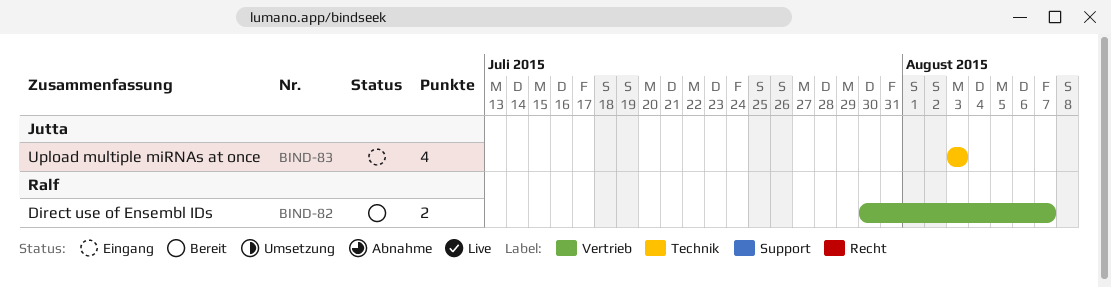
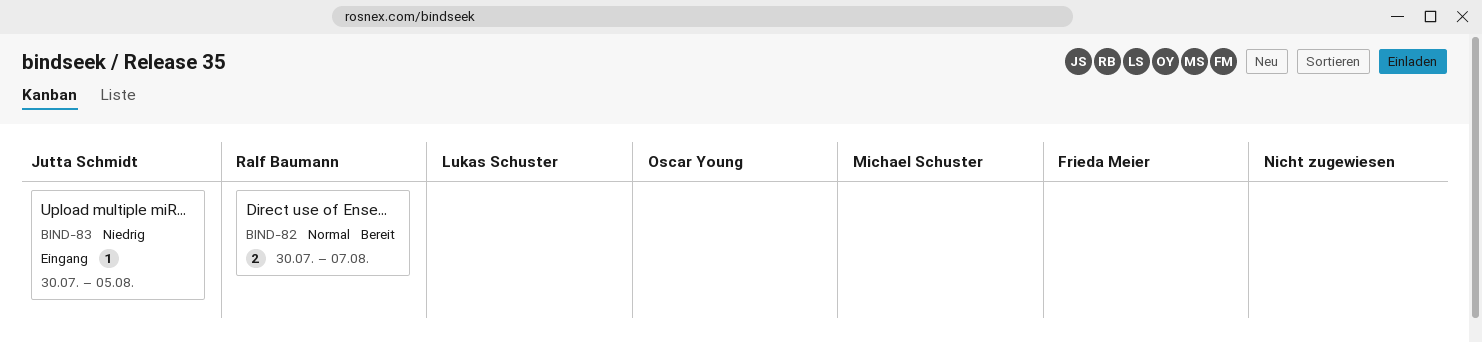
BIND-83, estimate: 4 -> 1
BIND-83, start: Aug 3 -> Jul 30
BIND-83, due: Aug 3 -> Aug 5

